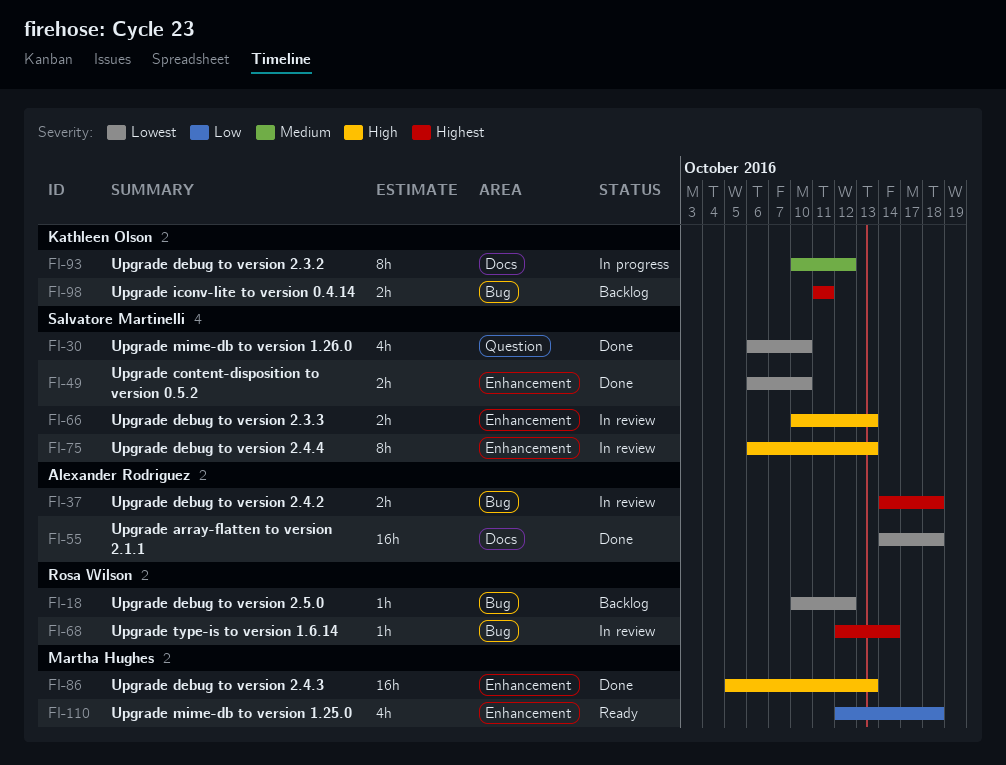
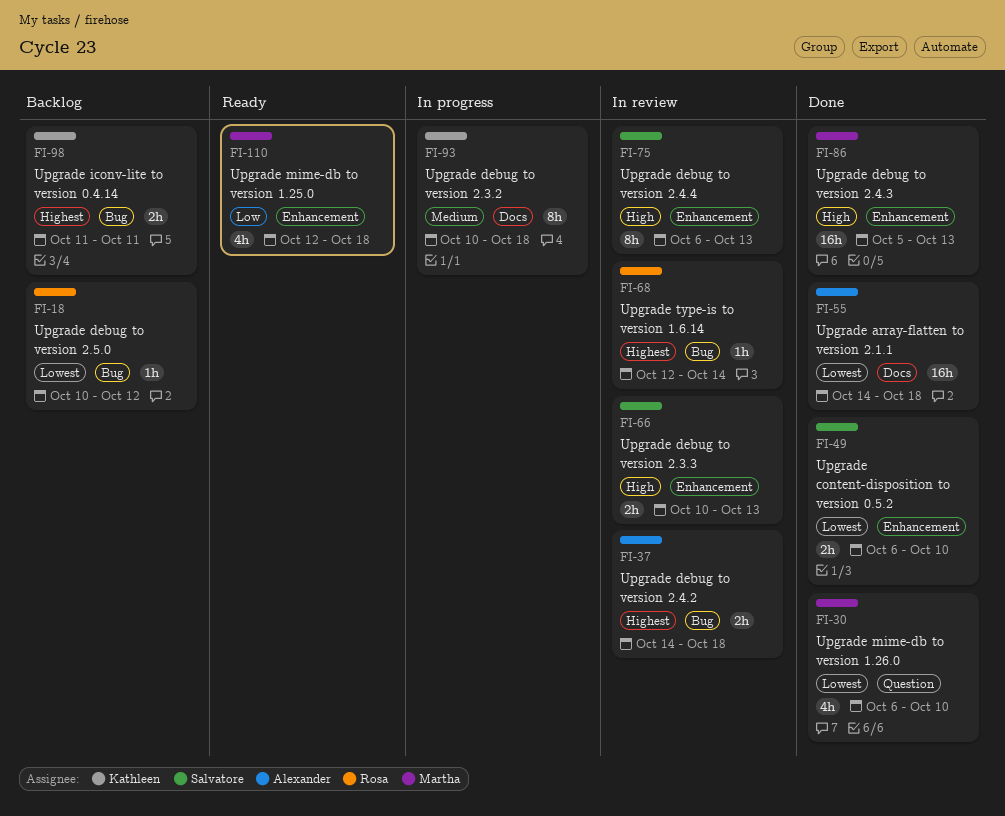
FI-30, owner: Salvatore Martinelli -> Martha Hughes
FI-93, due: Oct 12 -> Oct 18

